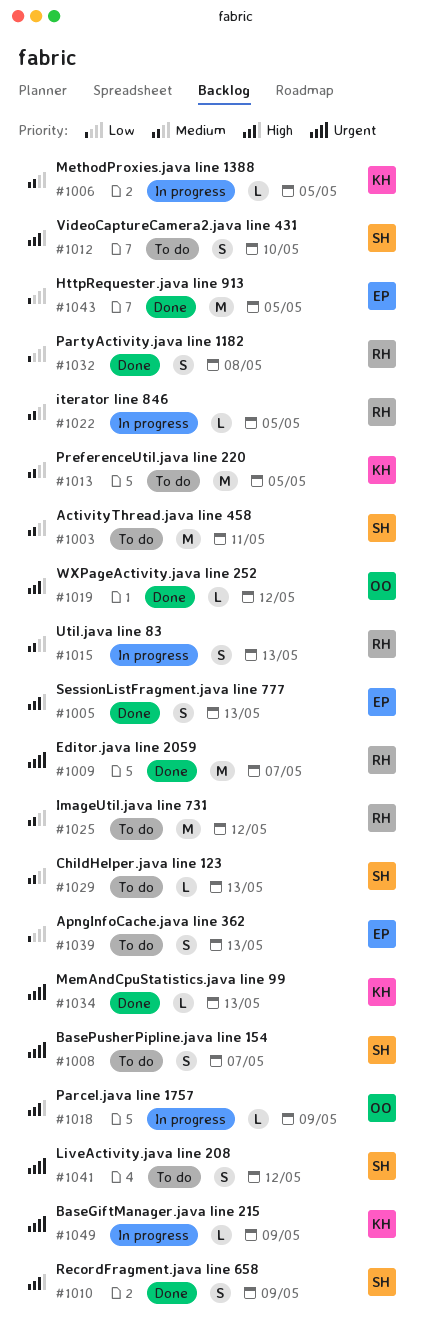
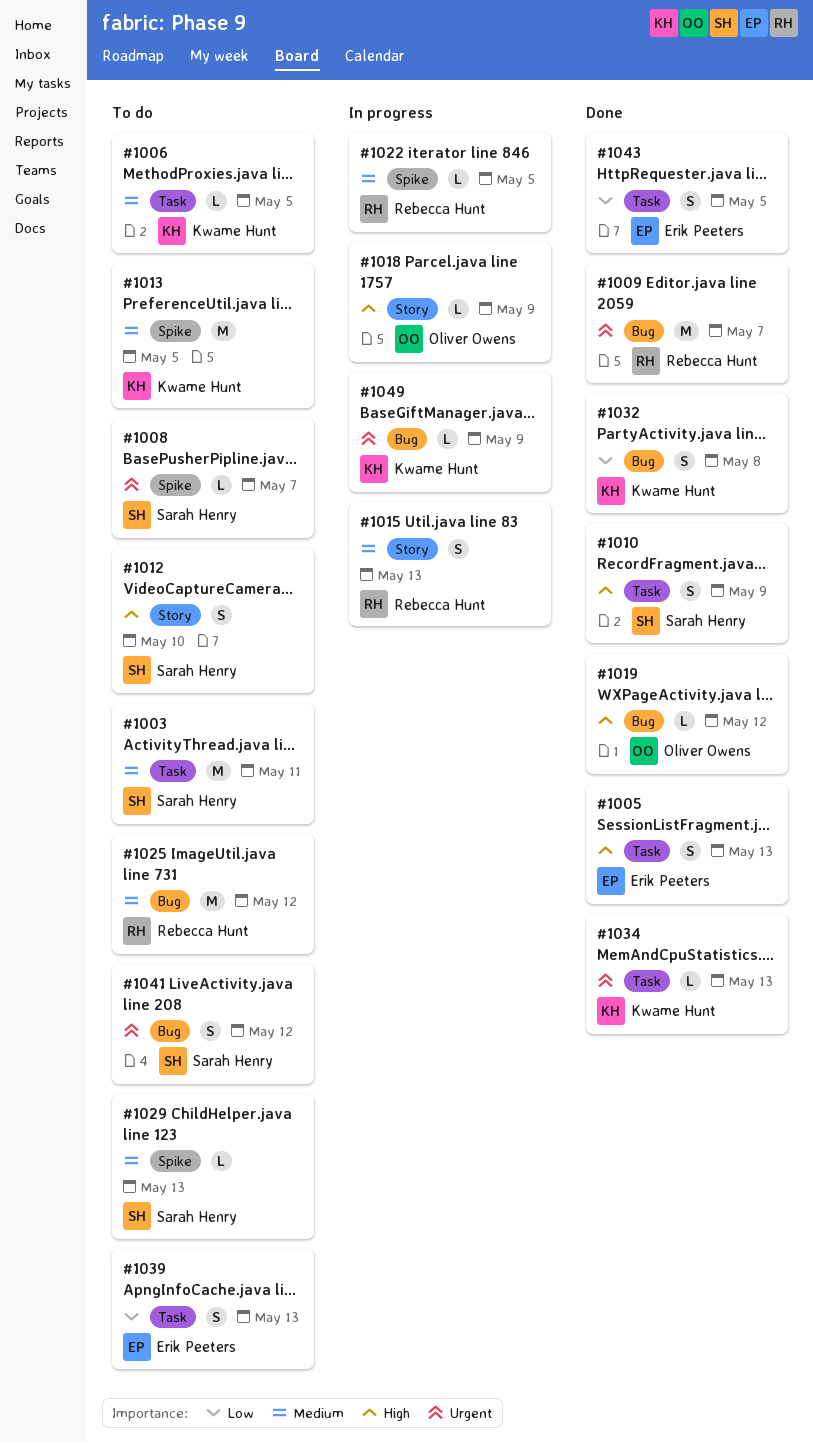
#1006, status: In progress -> To do
#1008, estimate: S -> L
#1032, owner: Rebecca Hunt -> Kwame Hunt
#1043, estimate: M -> S

